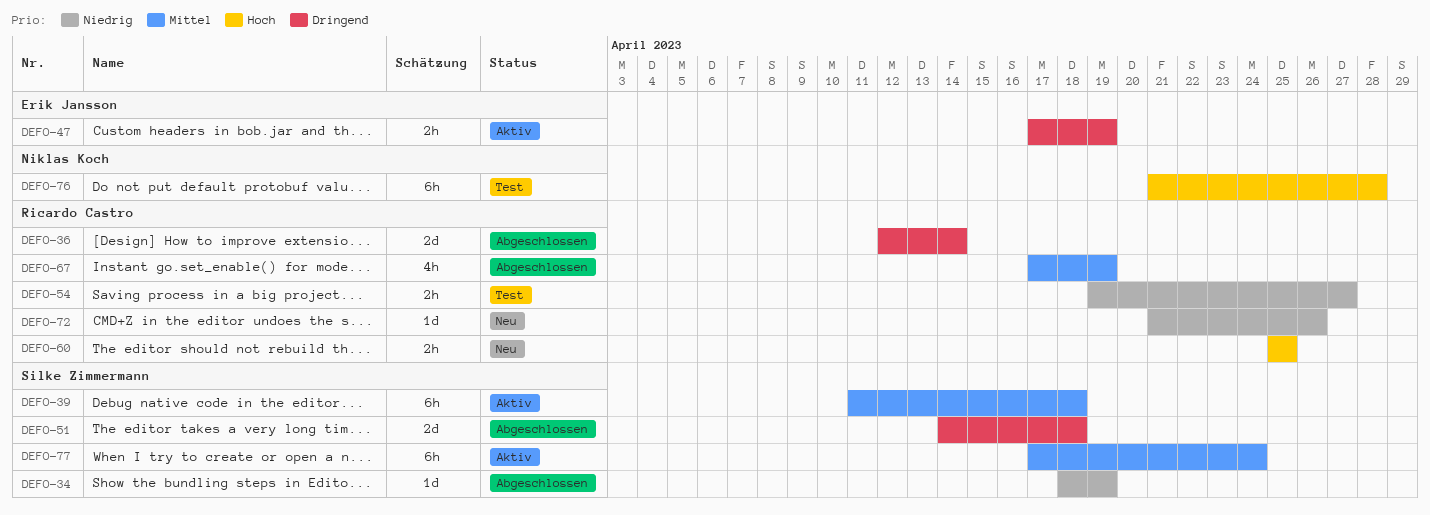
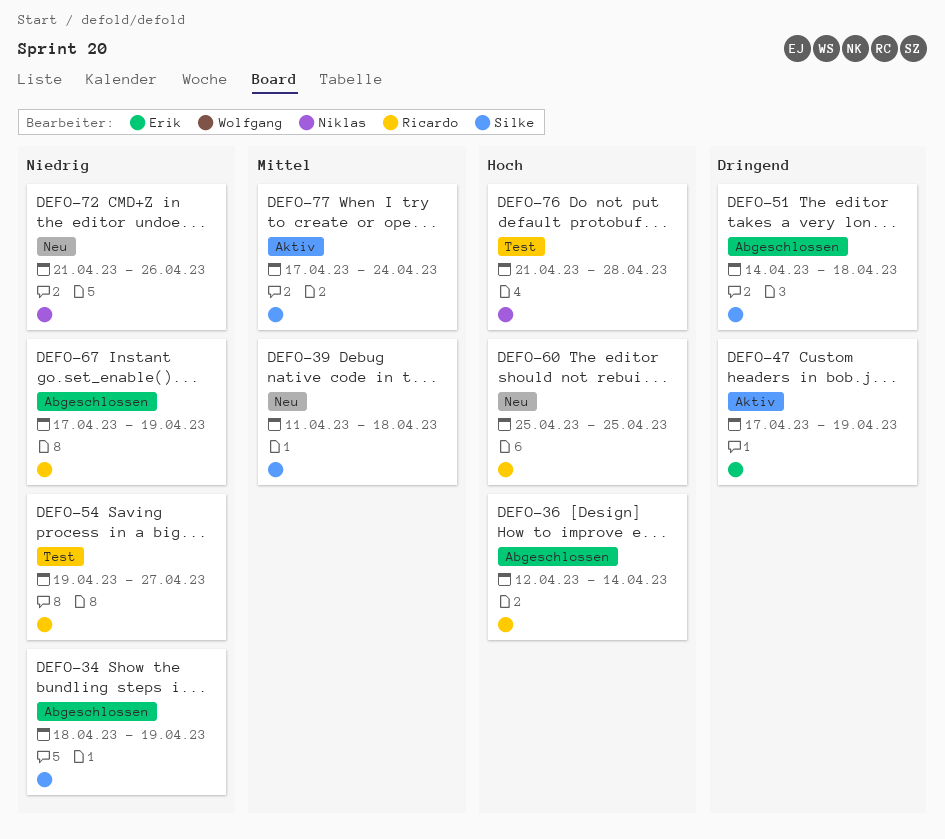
DEFO-36, priority: Dringend -> Hoch
DEFO-39, status: Aktiv -> Neu
DEFO-67, priority: Mittel -> Niedrig
DEFO-72, owner: Ricardo Castro -> Niklas Koch

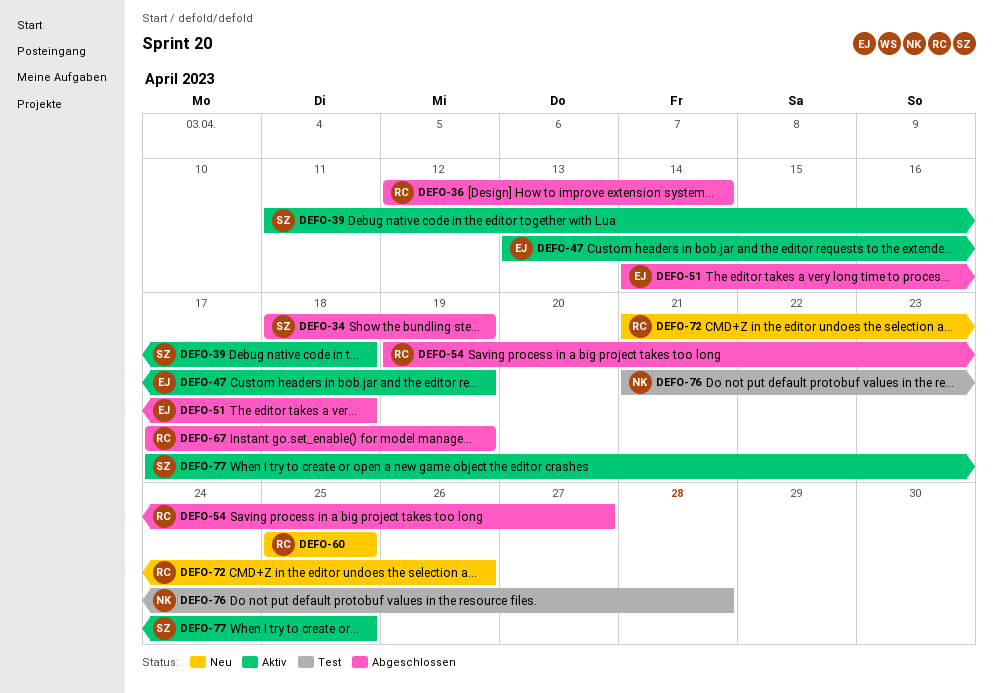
DEFO-39, status: Neu -> Aktiv
DEFO-47, start: Apr 17 -> Apr 13
DEFO-51, owner: Silke -> Erik
DEFO-54, status: Test -> Abgeschlossen
DEFO-72, owner: Niklas -> Ricardo
DEFO-77, due: Apr 24 -> Apr 25

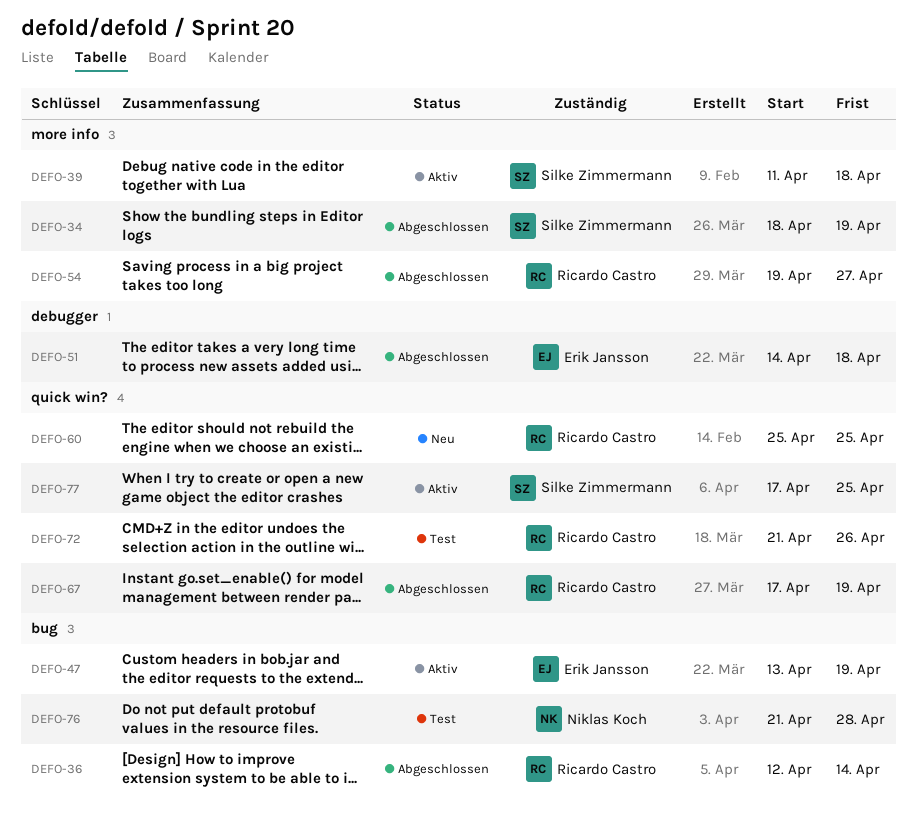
DEFO-72, status: Neu -> Test

